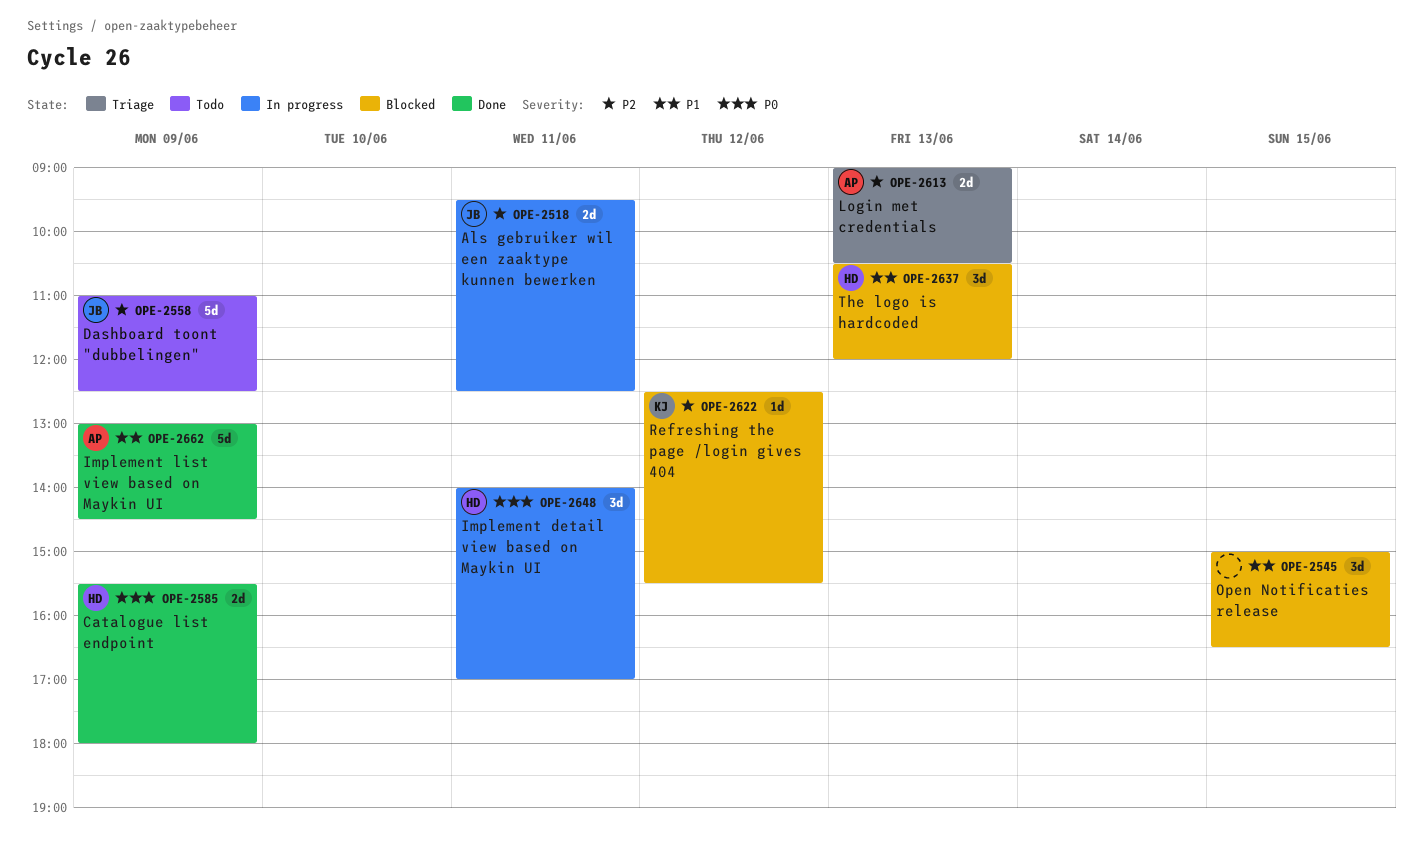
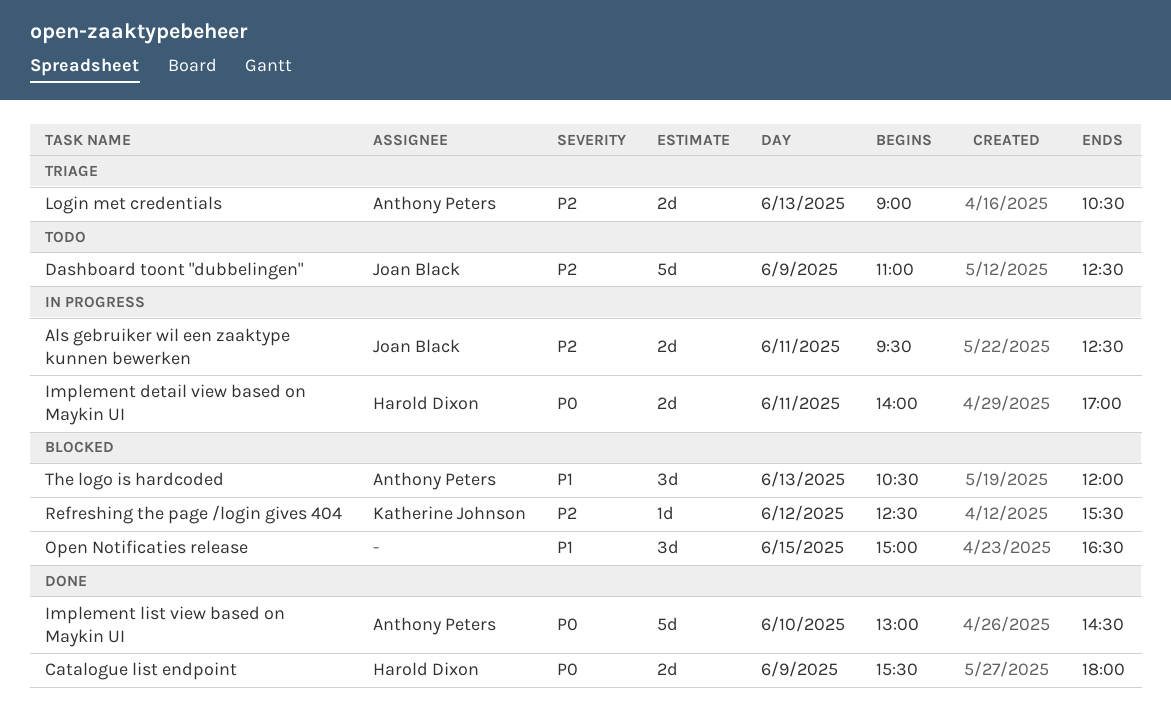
Implement detail view based on Maykin UI, estimate: 3d -> 2d
Implement list view based on Maykin UI, priority: P1 -> P0
Implement list view based on Maykin UI, day: Jun 9 -> Jun 10
The logo is hardcoded, owner: Harold Dixon -> Anthony Peters

